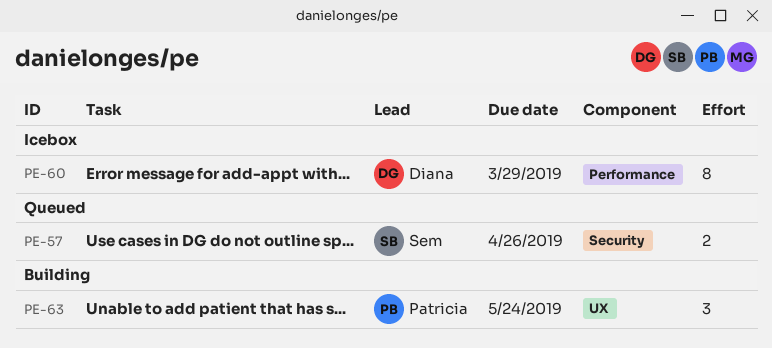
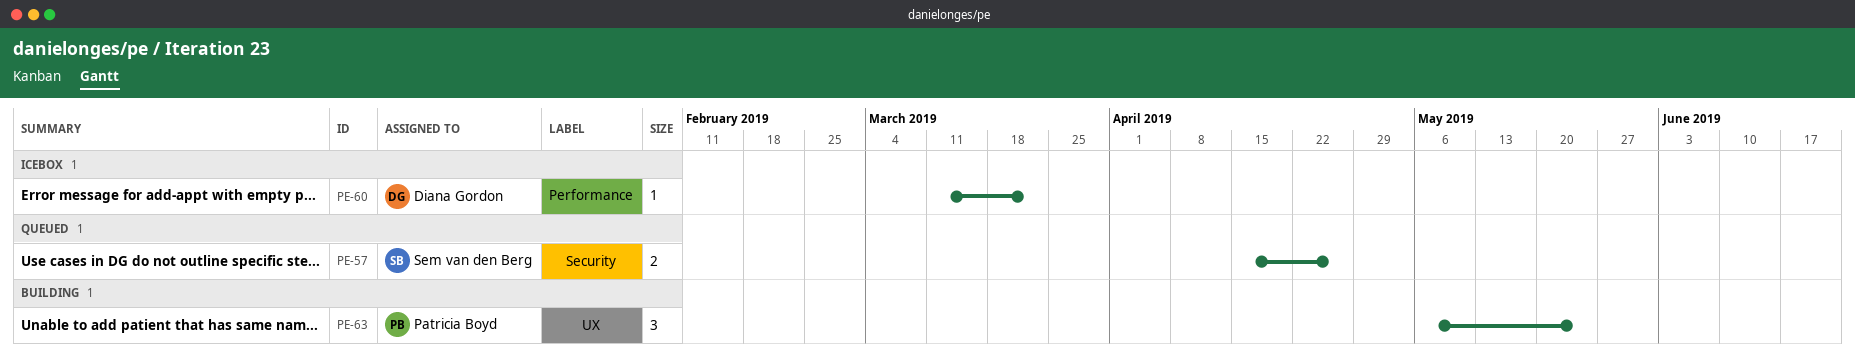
PE-60, estimate: 8 -> 1
PE-60, due: Mar 29 -> Mar 22

